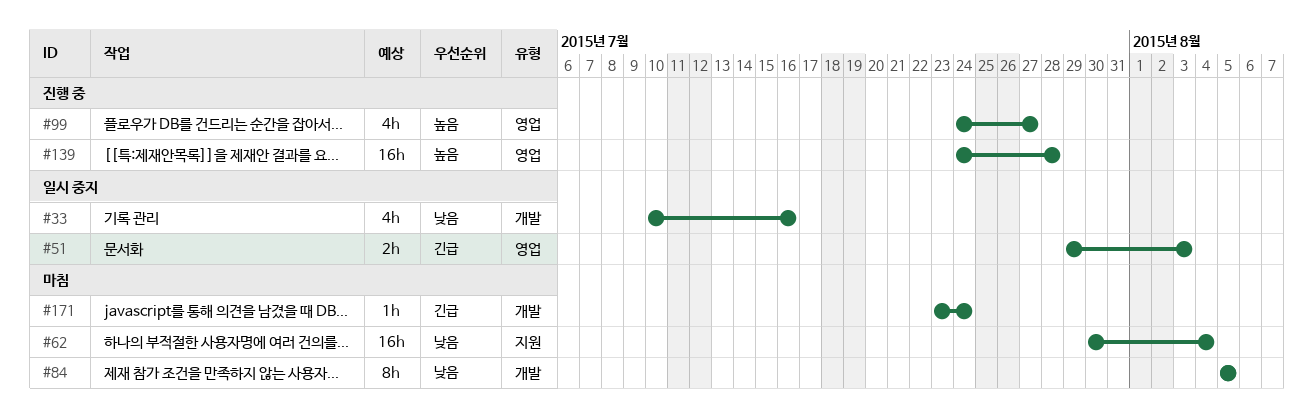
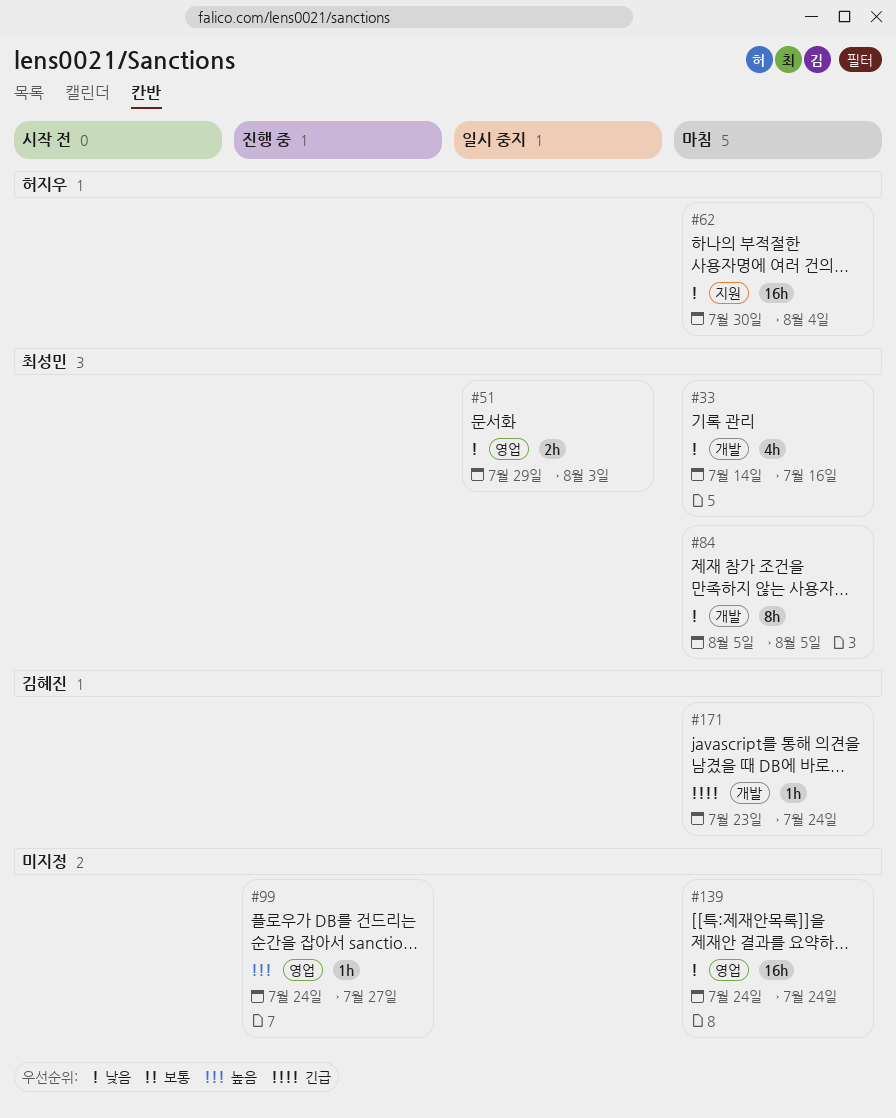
#33, status: 일시 중지 -> 마침
#33, start: Jul 10 -> Jul 14
#51, priority: 긴급 -> 낮음
#99, estimate: 4h -> 1h
#139, status: 진행 중 -> 마침
#139, priority: 높음 -> 낮음
#139, due: Jul 28 -> Jul 24

